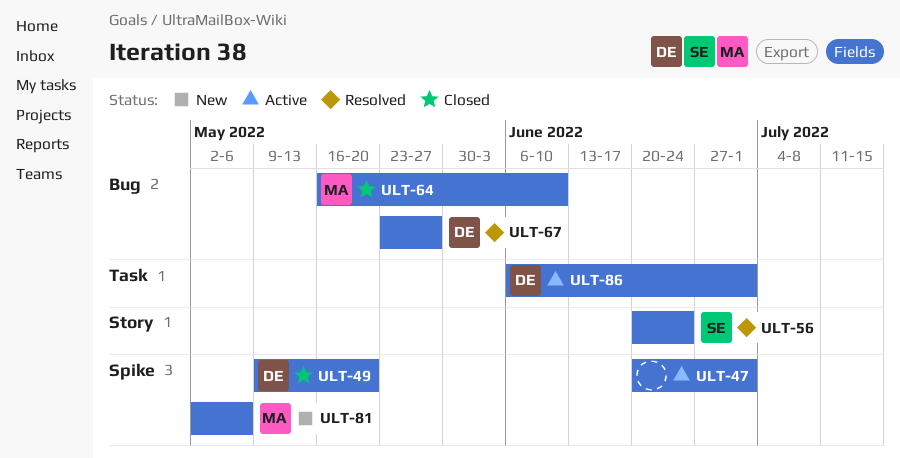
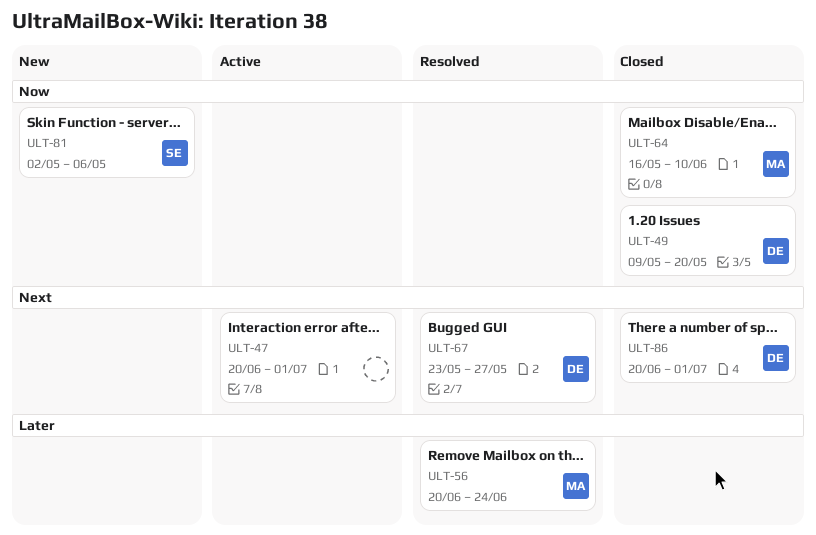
ULT-56, owner: SE -> MA
ULT-81, owner: MA -> SE
ULT-86, status: Active -> Closed
ULT-86, start: Jun 6 -> Jun 20

